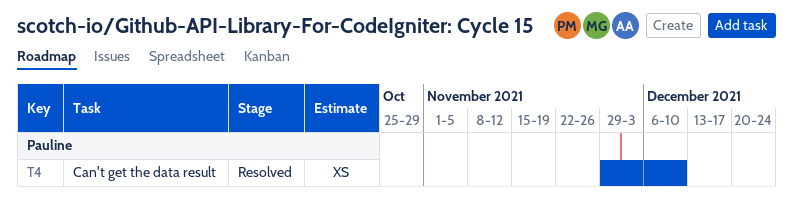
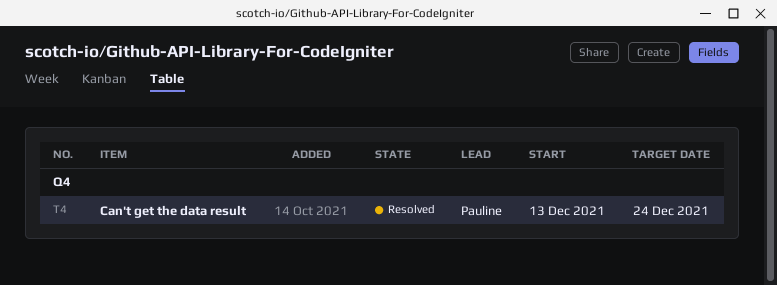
T4, start: Nov 29 -> Dec 13
T4, due: Dec 10 -> Dec 24

